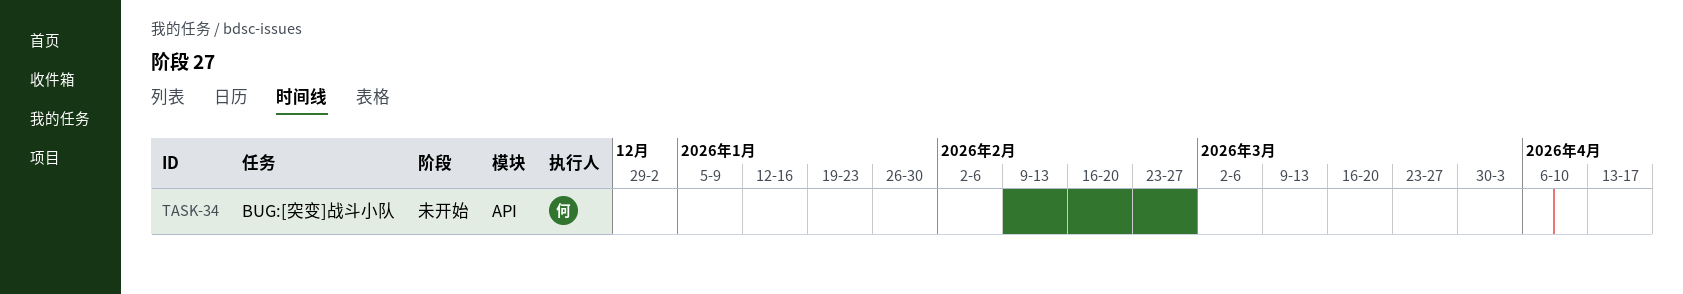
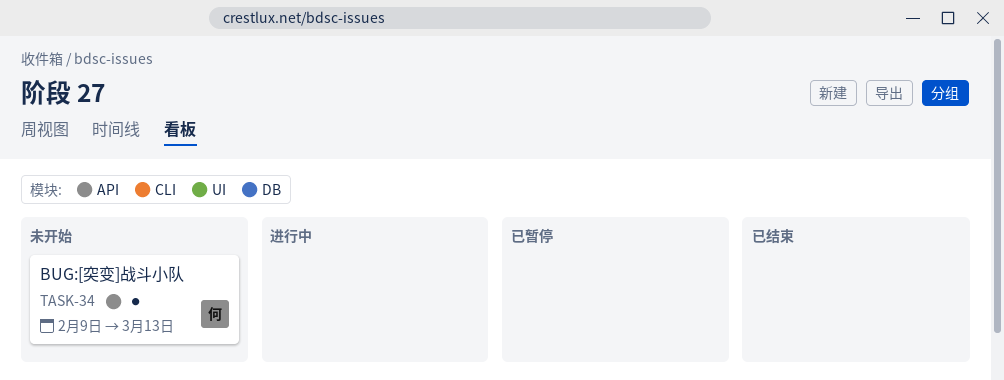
TASK-34, due: Feb 27 -> Mar 13

